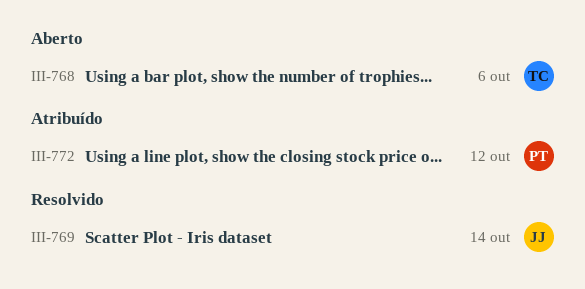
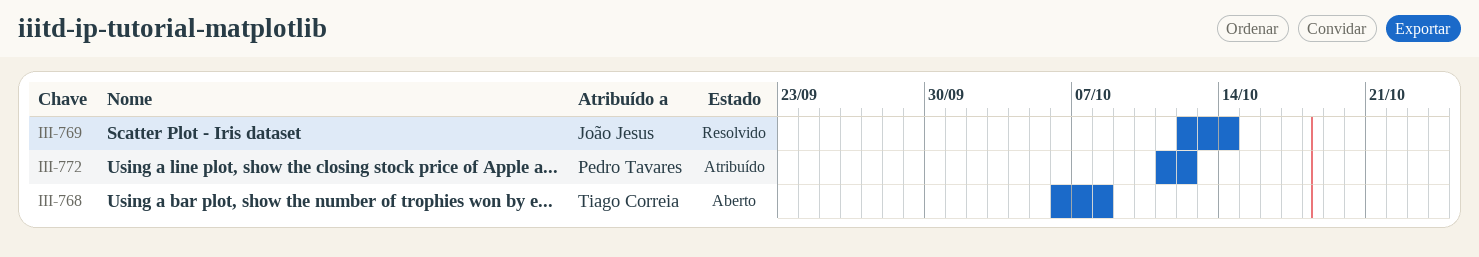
III-768, due: Oct 6 -> Oct 8

